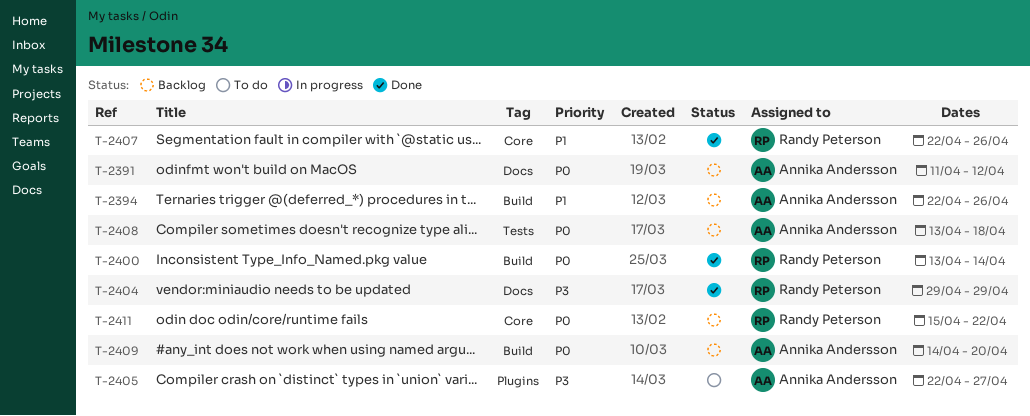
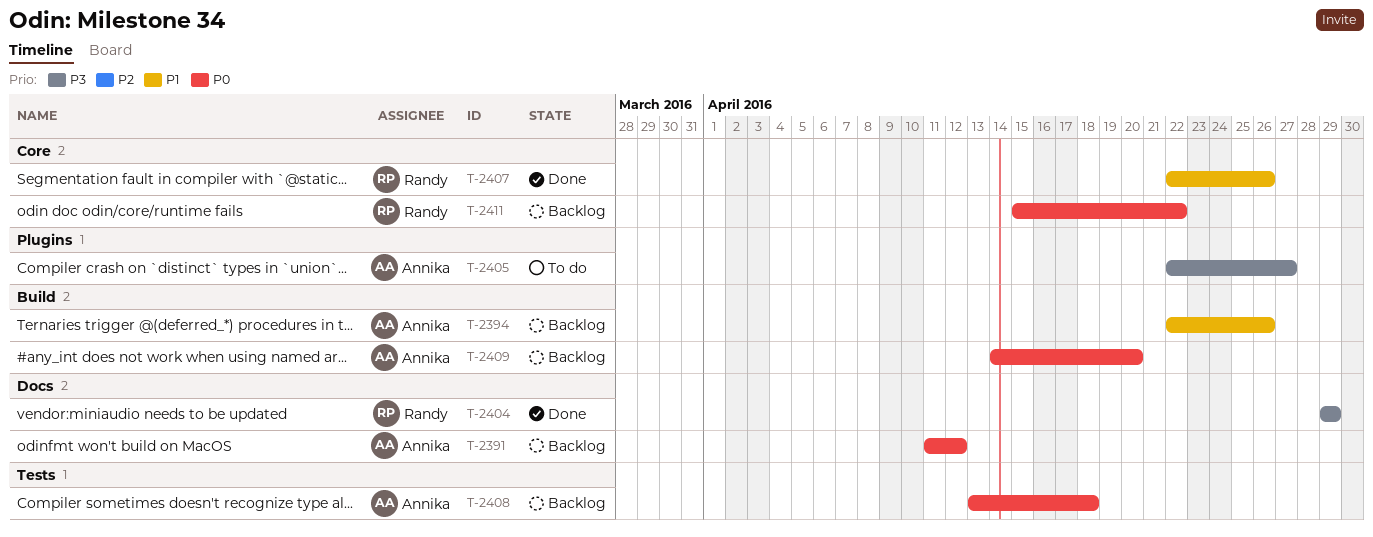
T-2400: present -> none

